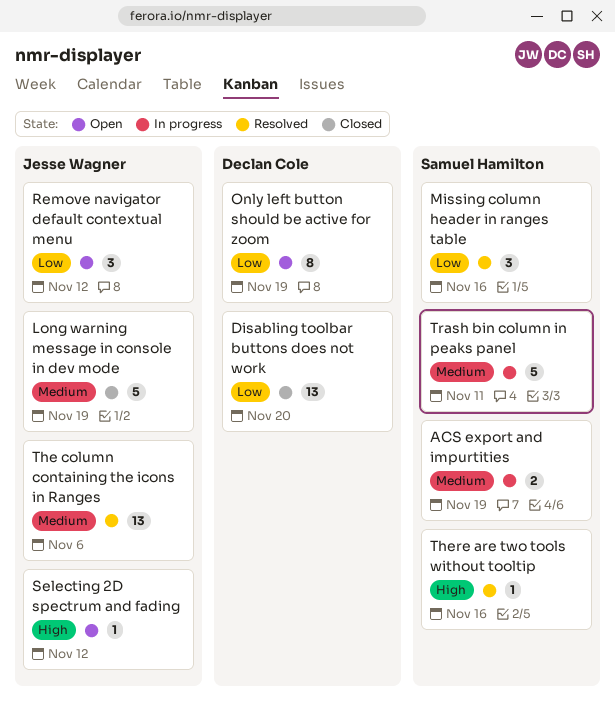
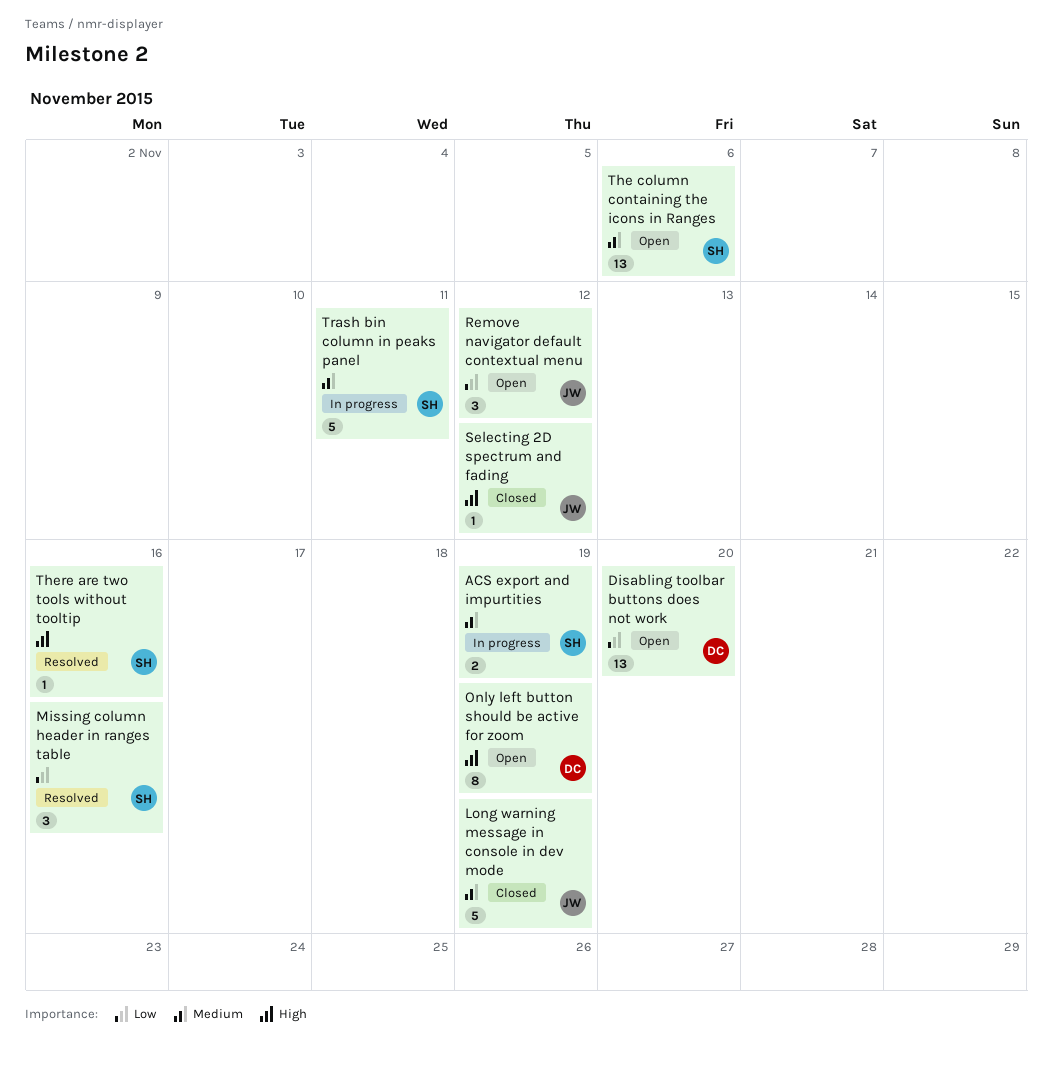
Disabling toolbar buttons does not work, status: Closed -> Open
Only left button should be active for zoom, priority: Low -> High
Selecting 2D spectrum and fading, status: Open -> Closed
The column containing the icons in Ranges, status: Resolved -> Open
The column containing the icons in Ranges, owner: Jesse Wagner -> Samuel Hamilton

